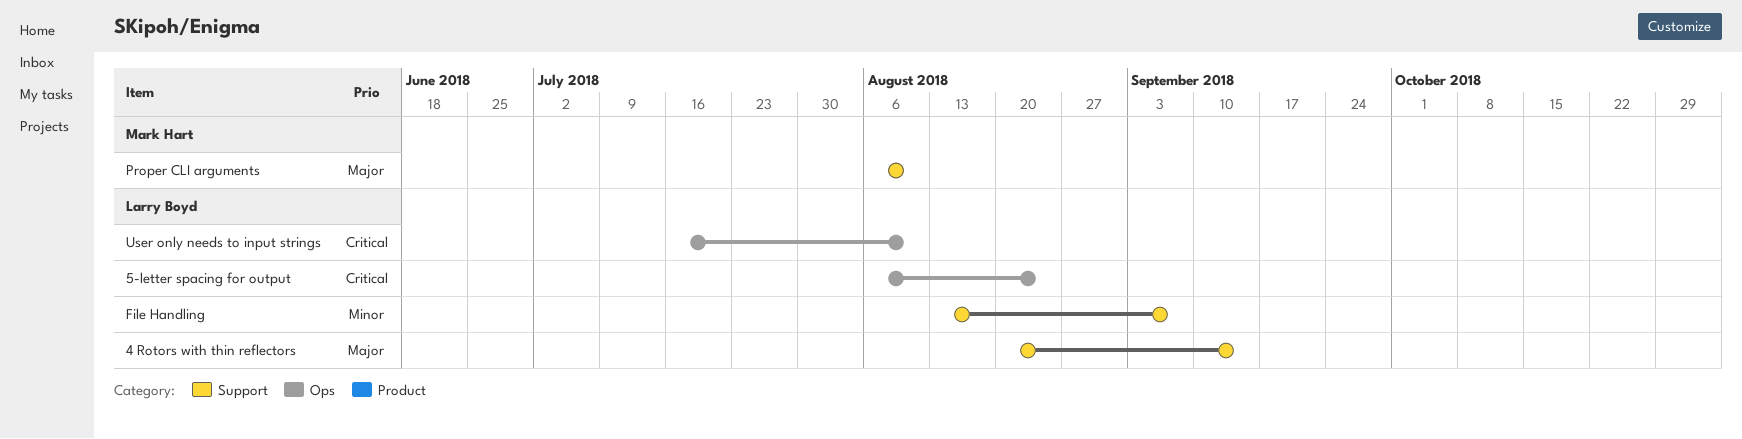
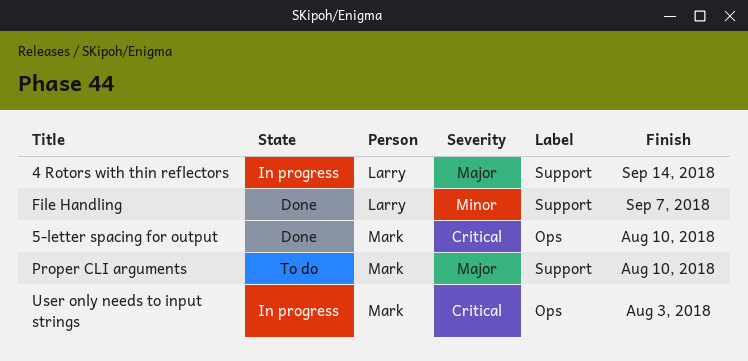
5-letter spacing for output, owner: Larry Boyd -> Mark Hart
5-letter spacing for output, due: Aug 24 -> Aug 10
User only needs to input strings, owner: Larry Boyd -> Mark Hart
User only needs to input strings, due: Aug 10 -> Aug 3

